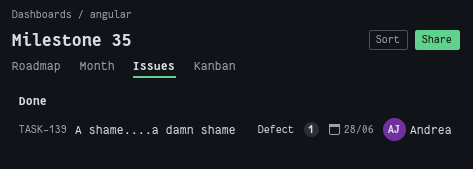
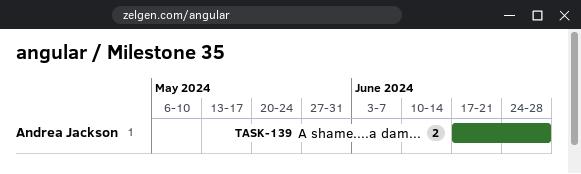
TASK-139, estimate: 1 -> 2

